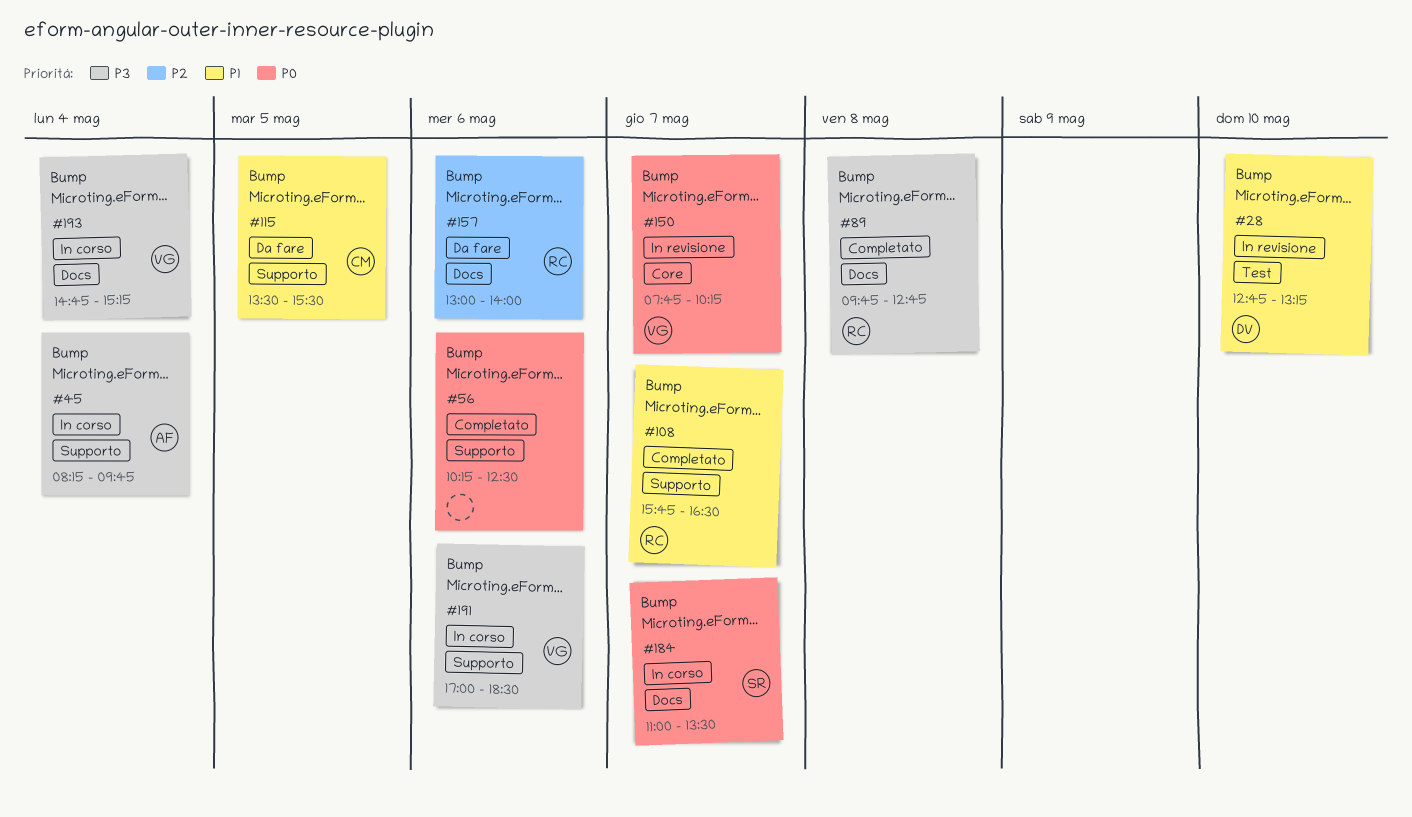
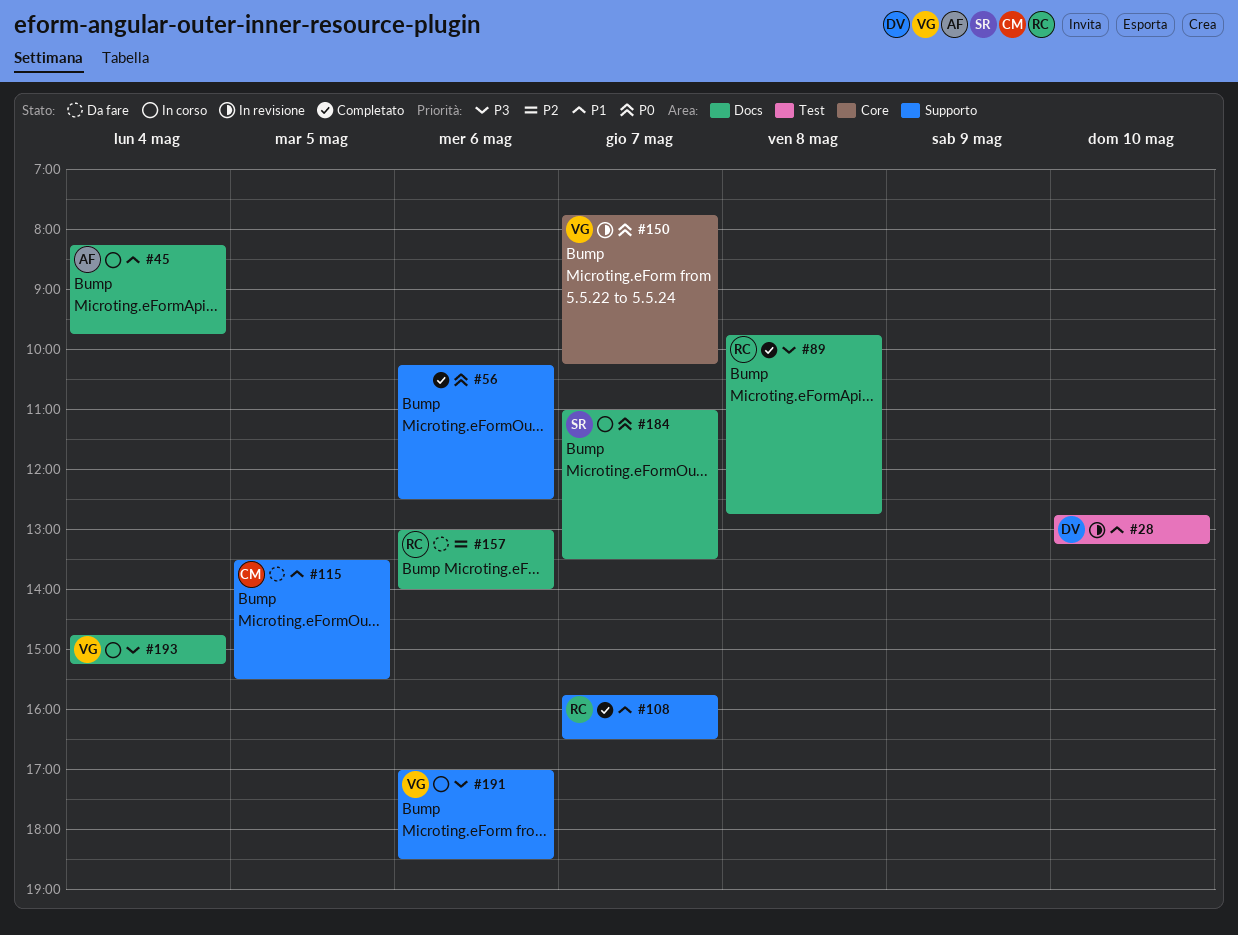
#45, priority: P3 -> P1
#45, label: Supporto -> Docs

